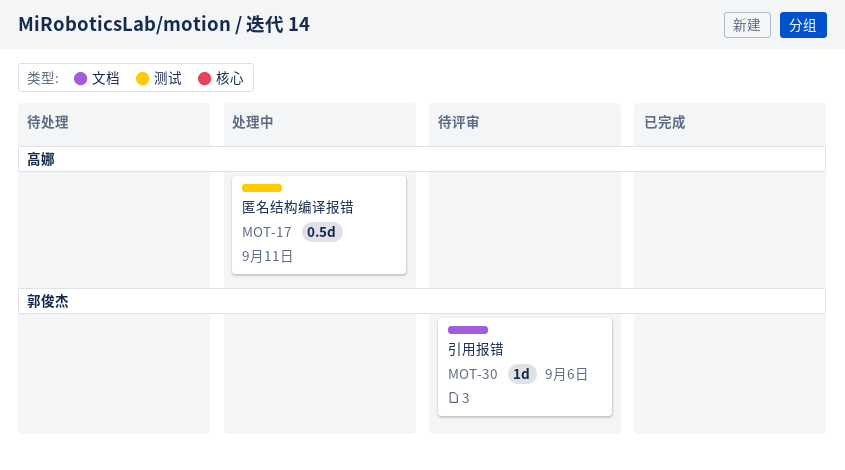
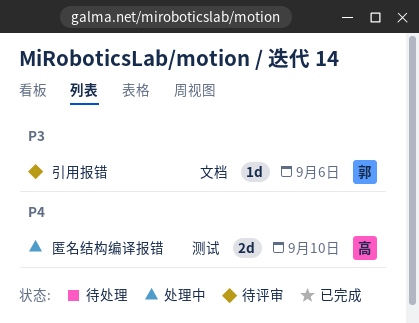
匿名结构编译报错, estimate: 0.5d -> 2d
匿名结构编译报错, due: Sep 11 -> Sep 10

